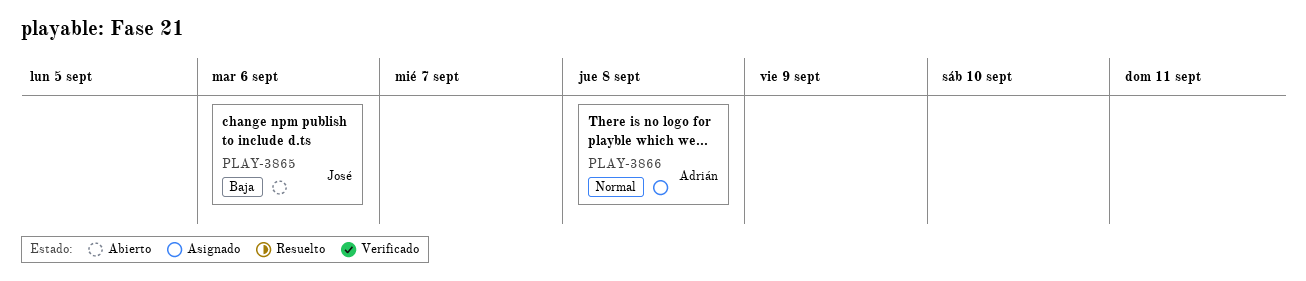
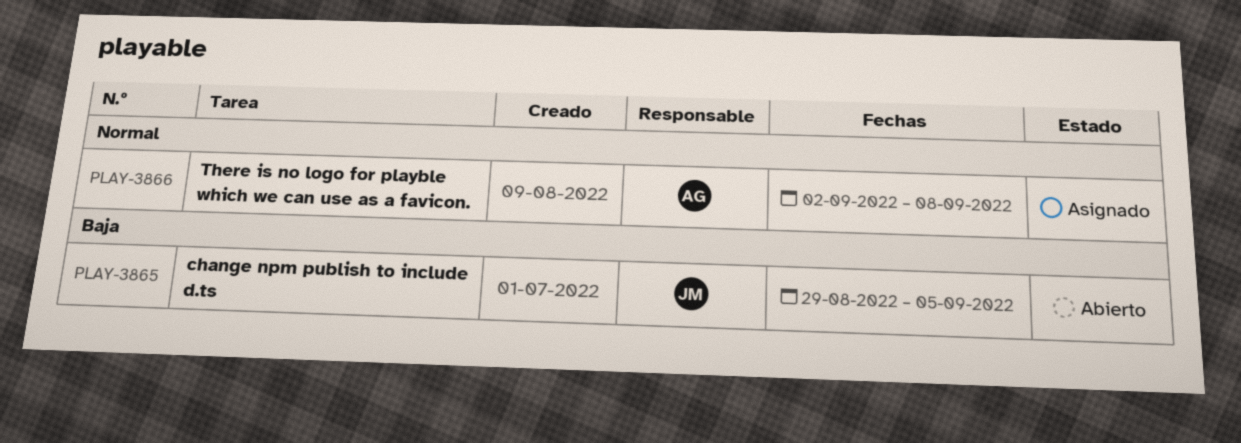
PLAY-3865, due: Sep 6 -> Sep 5

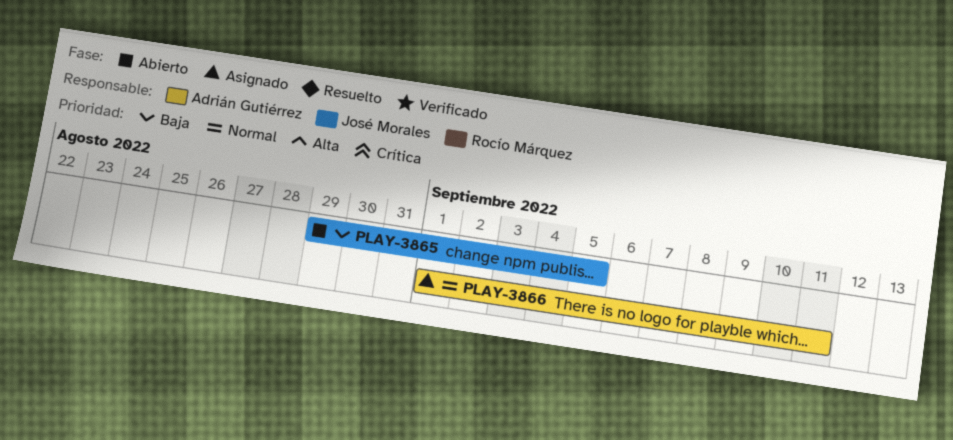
PLAY-3866, start: Sep 2 -> Sep 1
PLAY-3866, due: Sep 8 -> Sep 11

